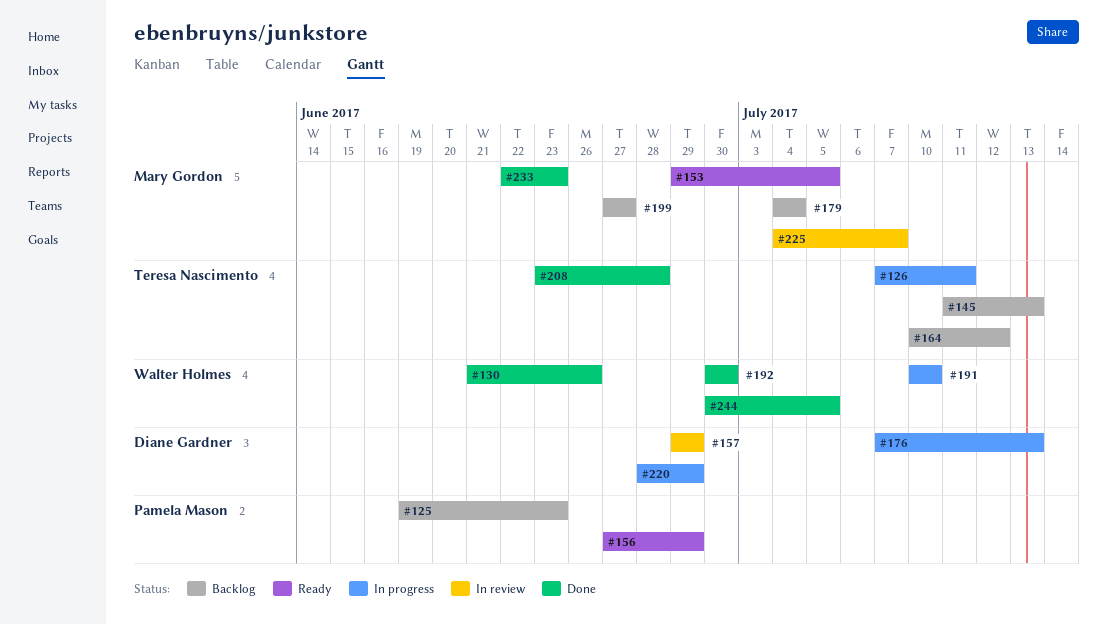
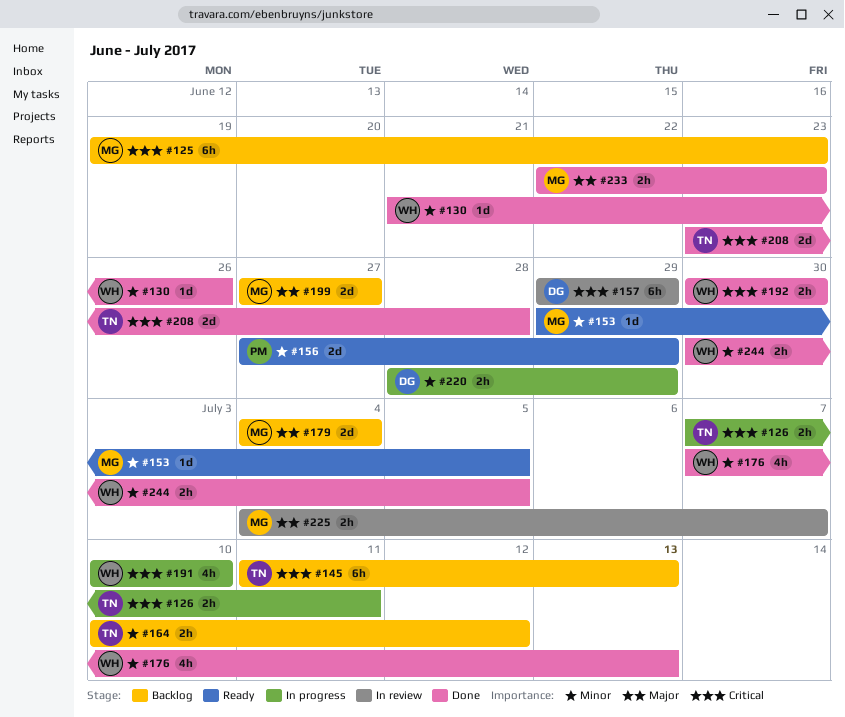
#125, owner: Pamela Mason -> Mary Gordon
#176, status: In progress -> Done
#176, owner: Diane Gardner -> Walter Holmes

